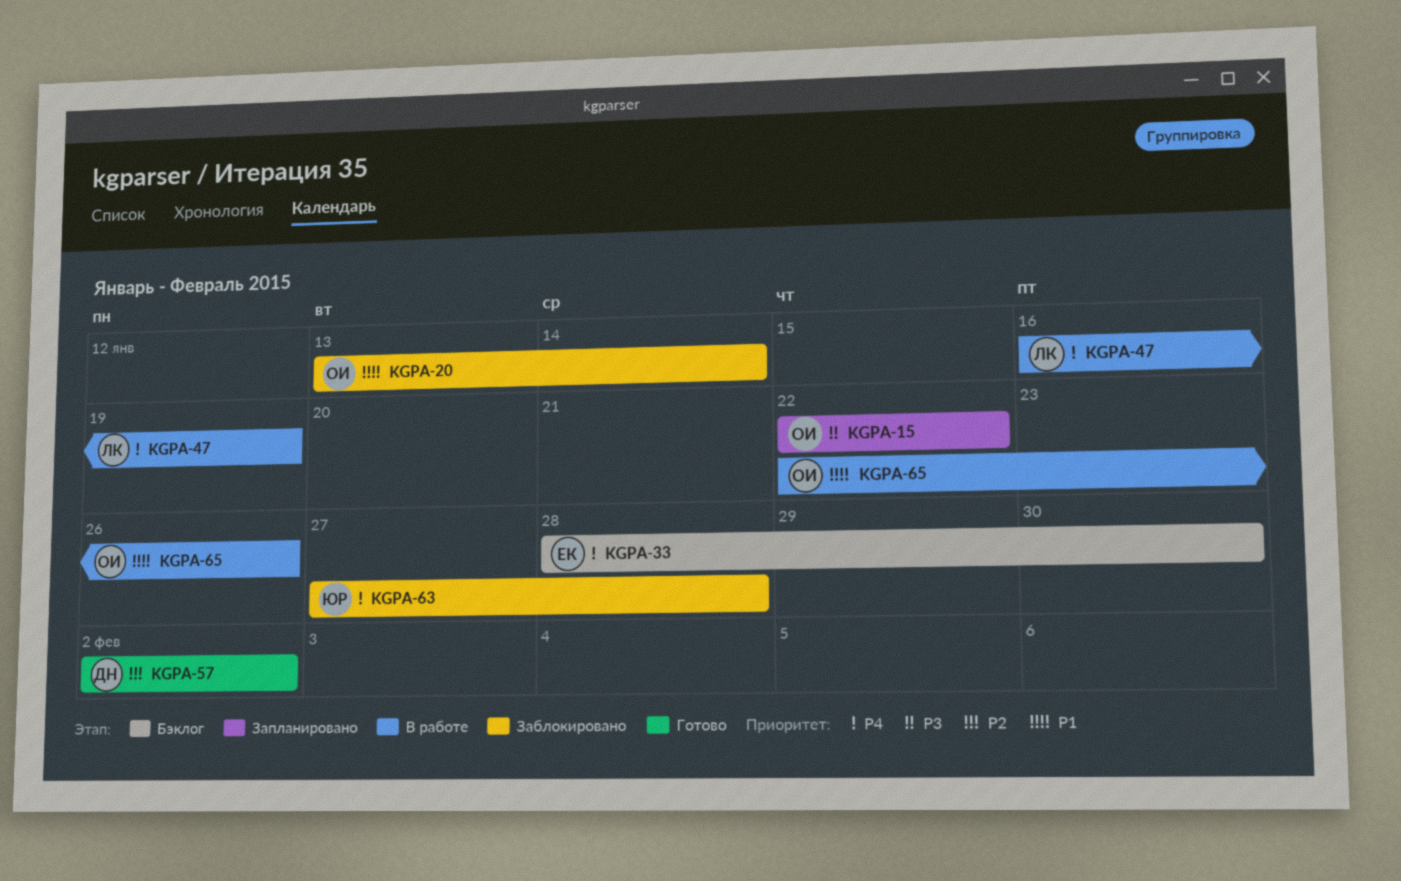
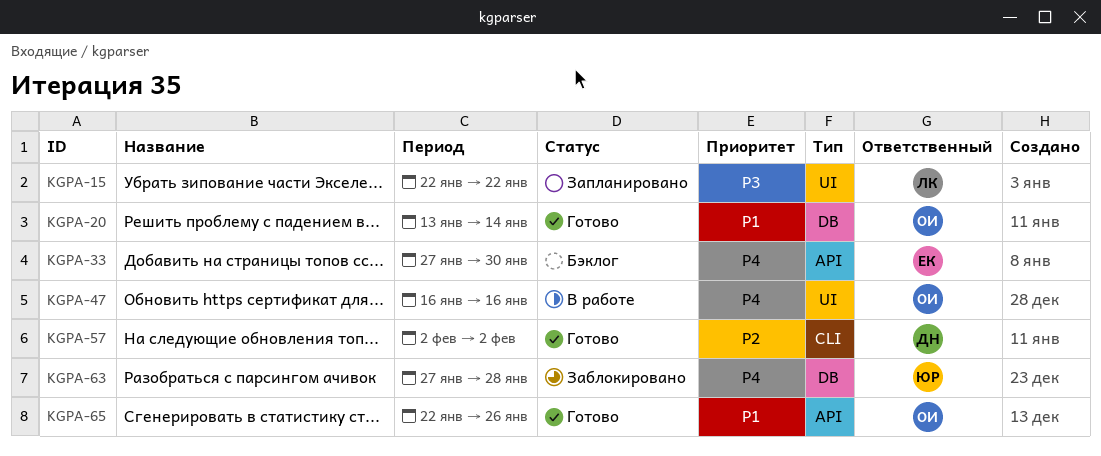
KGPA-15, owner: ОИ -> ЛК
KGPA-20, status: Заблокировано -> Готово
KGPA-33, start: Jan 28 -> Jan 27
KGPA-47, owner: ЛК -> ОИ
KGPA-47, due: Jan 19 -> Jan 16
KGPA-65, status: В работе -> Готово

